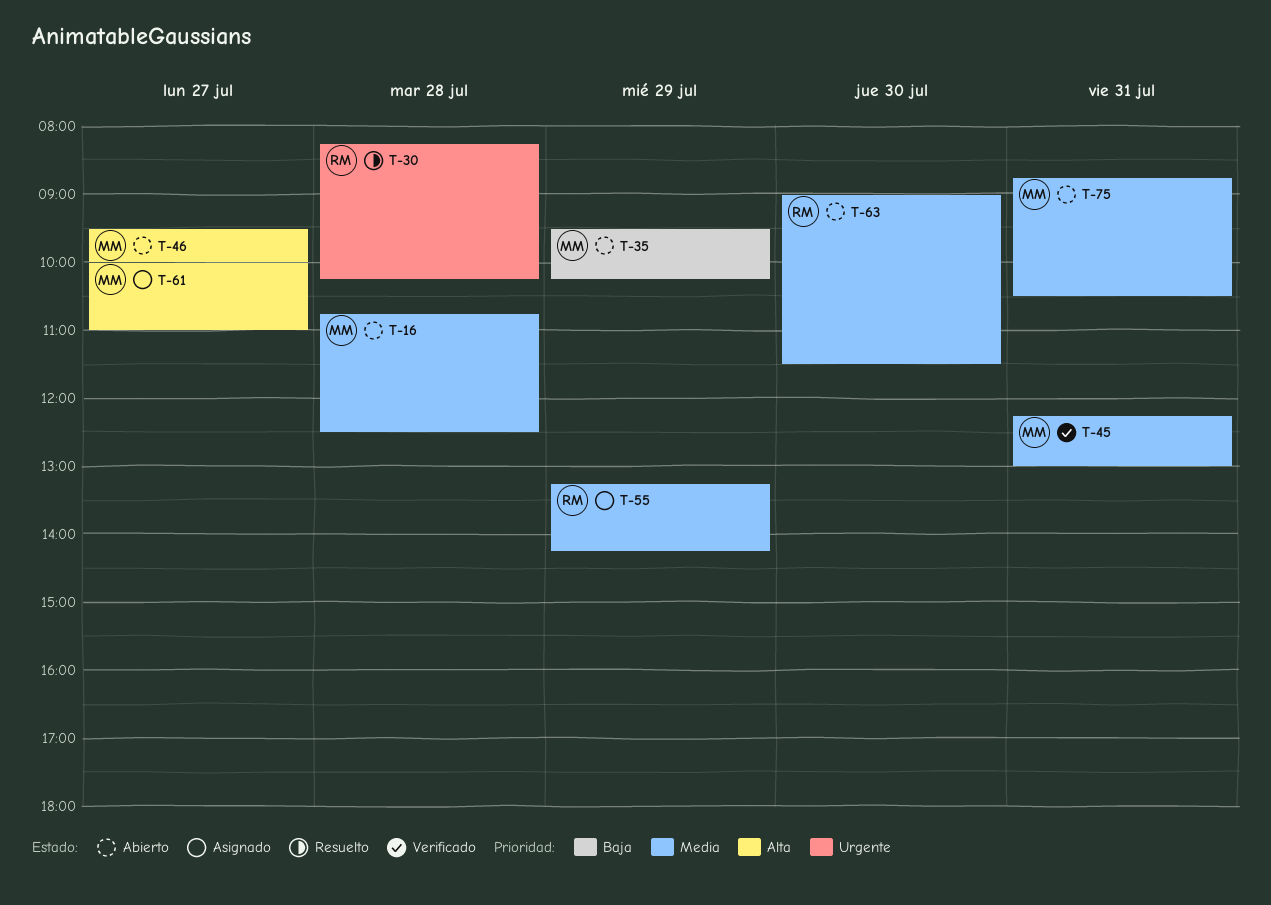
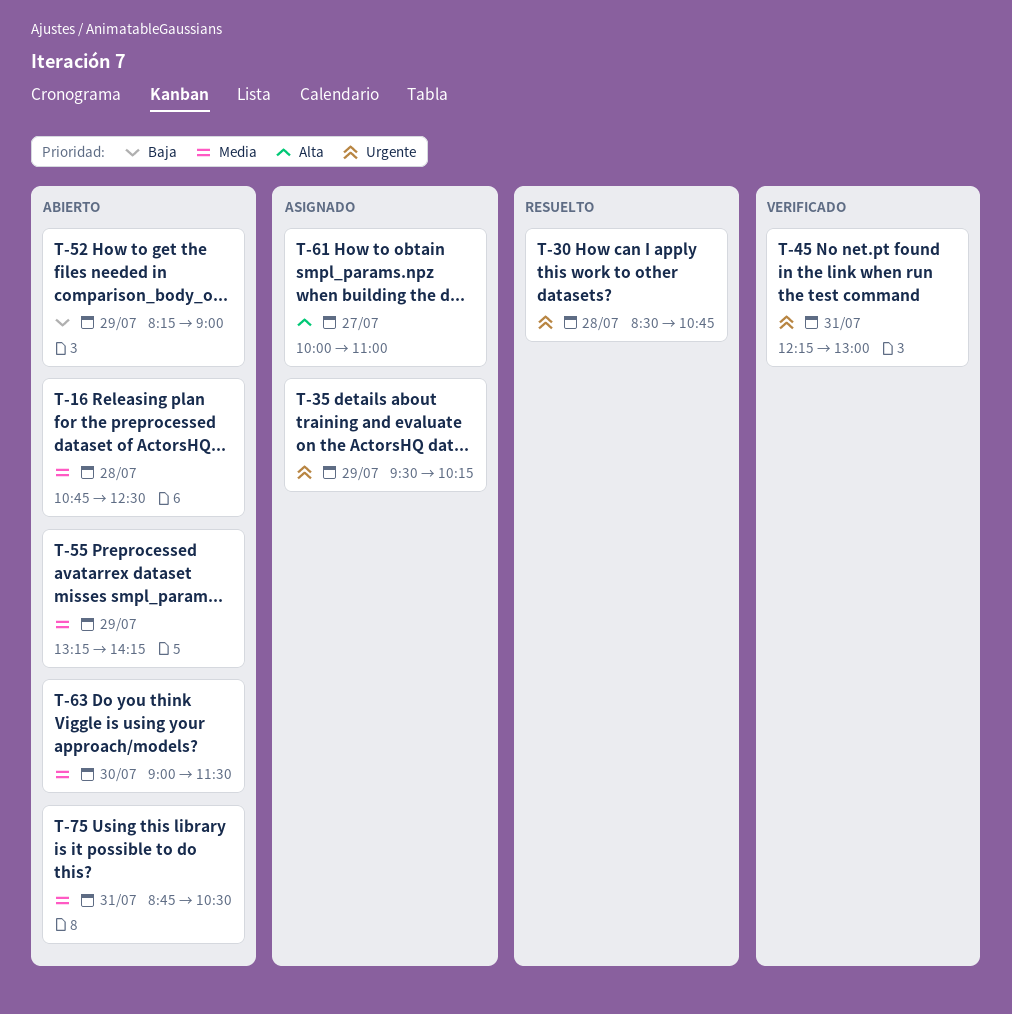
T-30, begins: 08:15 -> 08:30
T-30, ends: 10:15 -> 10:45
T-35, status: Abierto -> Asignado
T-35, priority: Baja -> Urgente
T-45, priority: Media -> Urgente
T-46: present -> none
T-52: none -> present
T-55, status: Asignado -> Abierto

